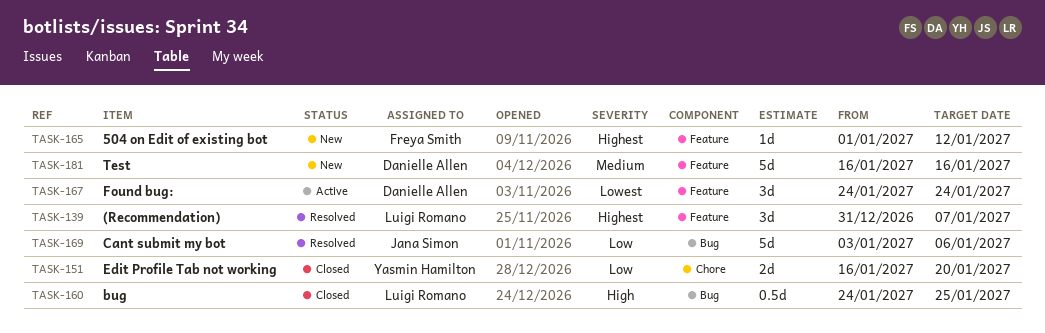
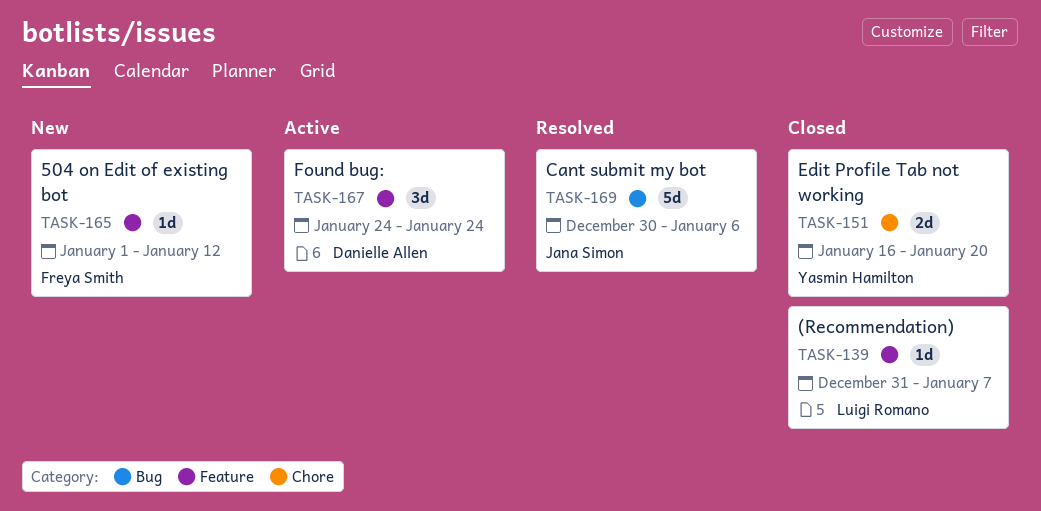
TASK-139, status: Resolved -> Closed
TASK-139, estimate: 3d -> 1d
TASK-160: present -> none
TASK-169, start: Jan 3 -> Dec 30
TASK-181: present -> none

